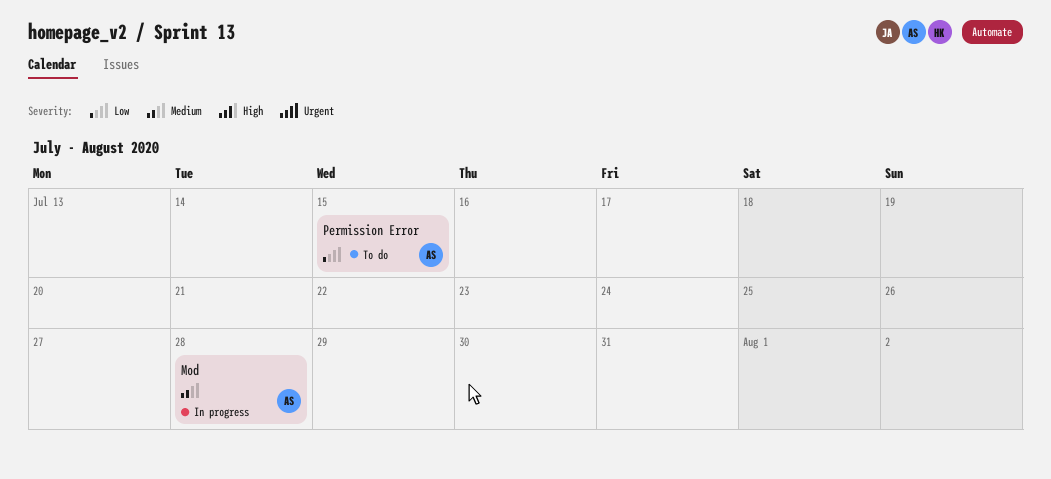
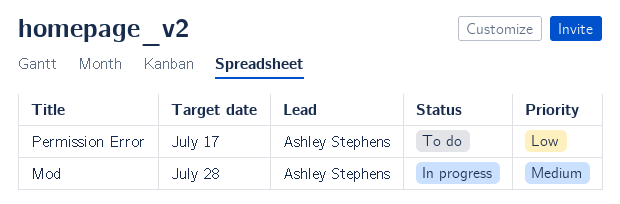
Permission Error, due: Jul 15 -> Jul 17

